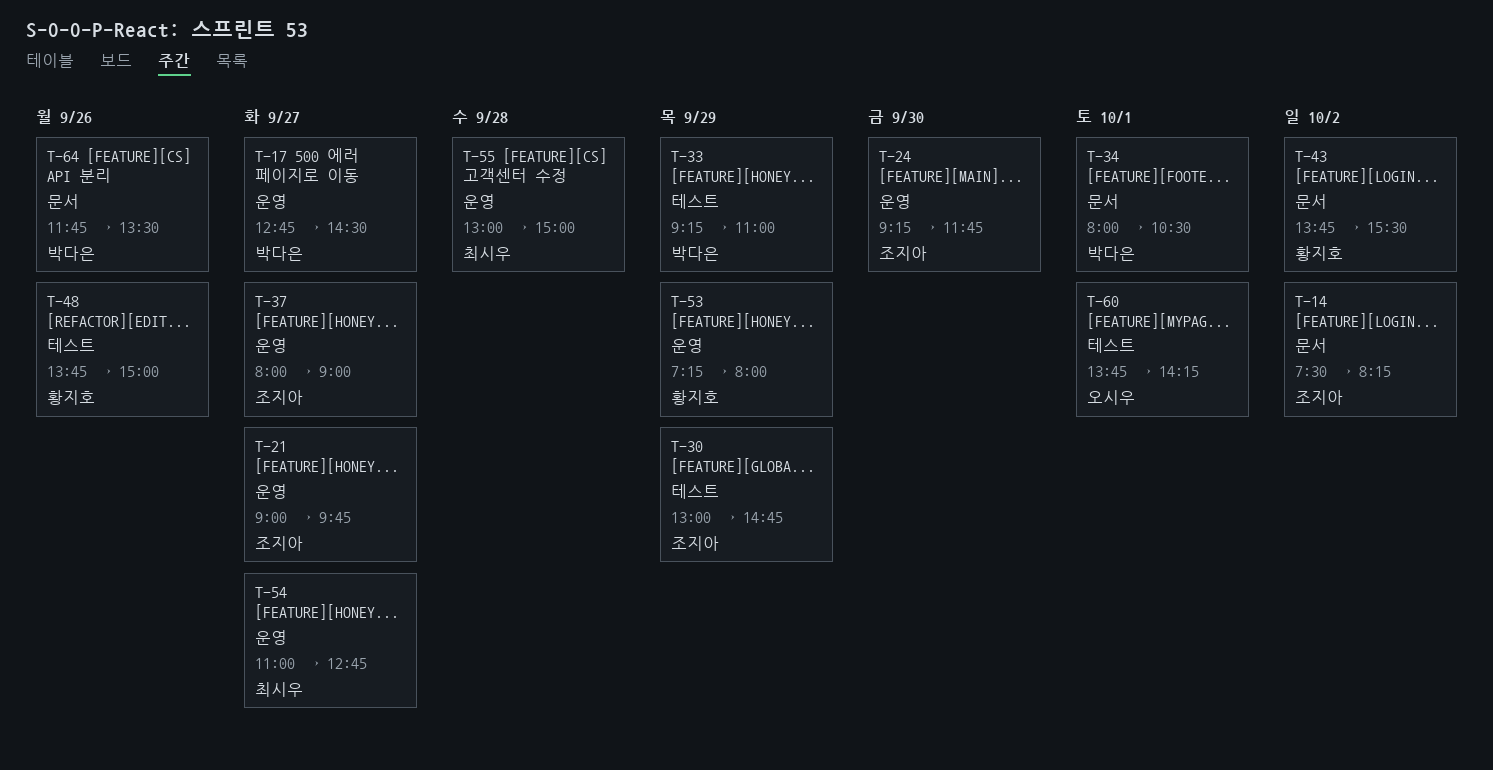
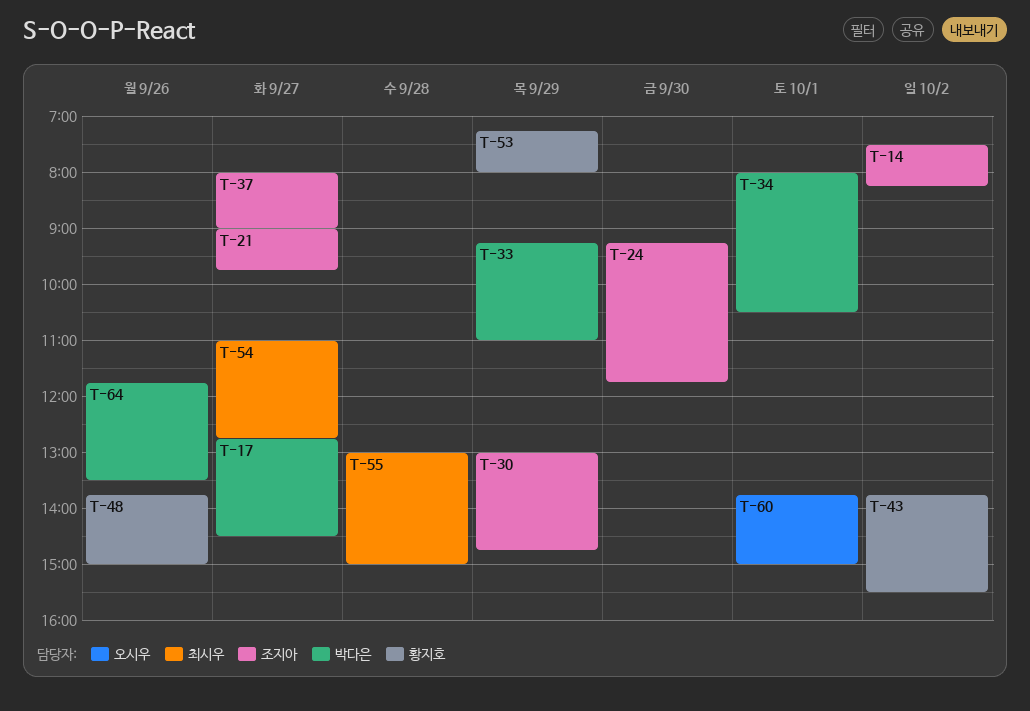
T-60, ends: 14:15 -> 15:00

